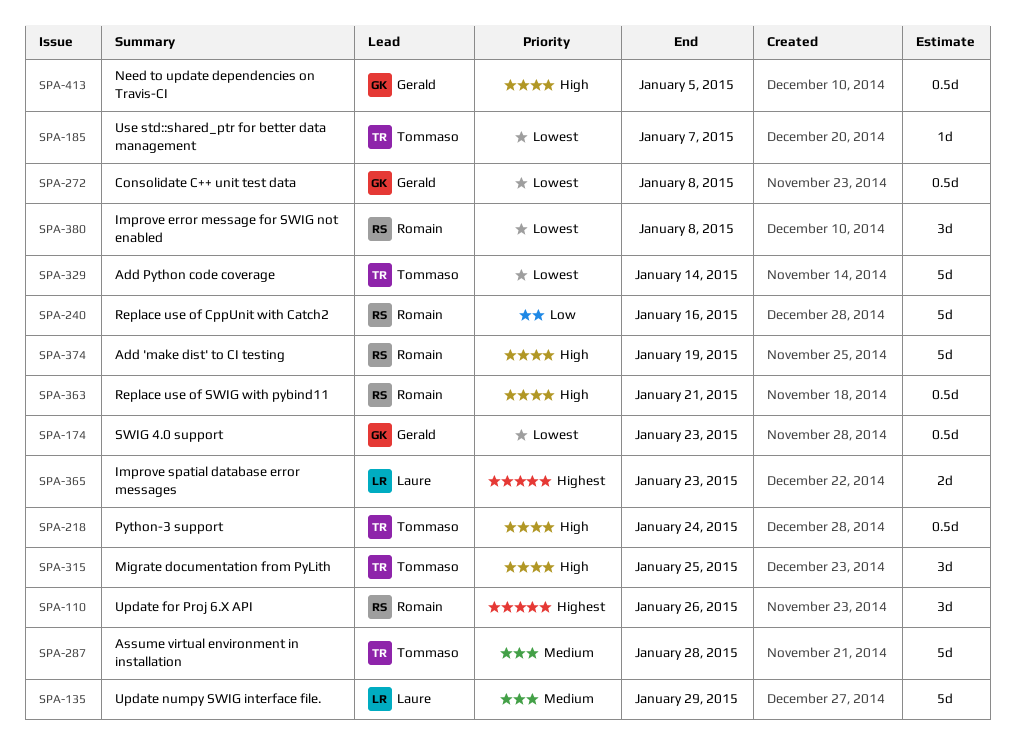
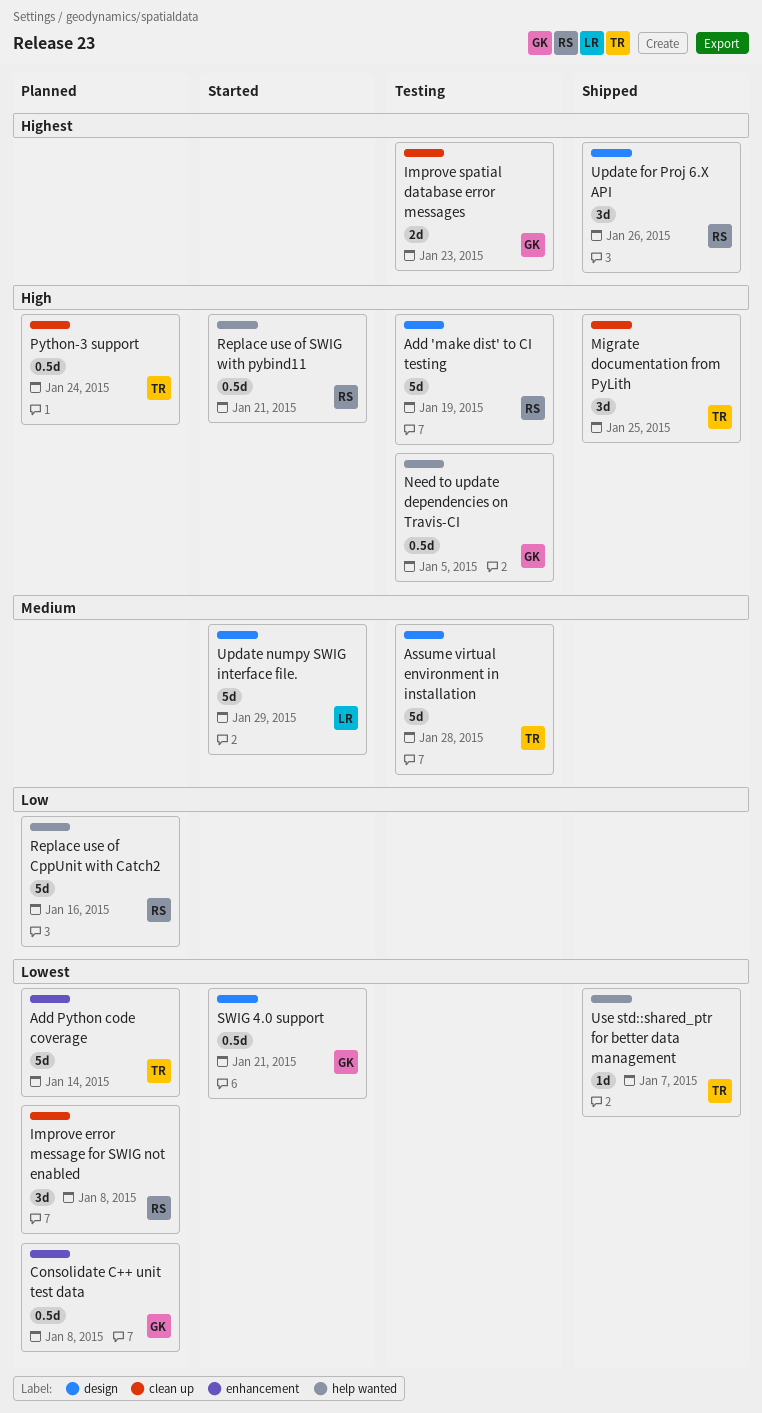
Improve spatial database error messages, owner: Laure -> Gerald
SWIG 4.0 support, due: Jan 23 -> Jan 21

